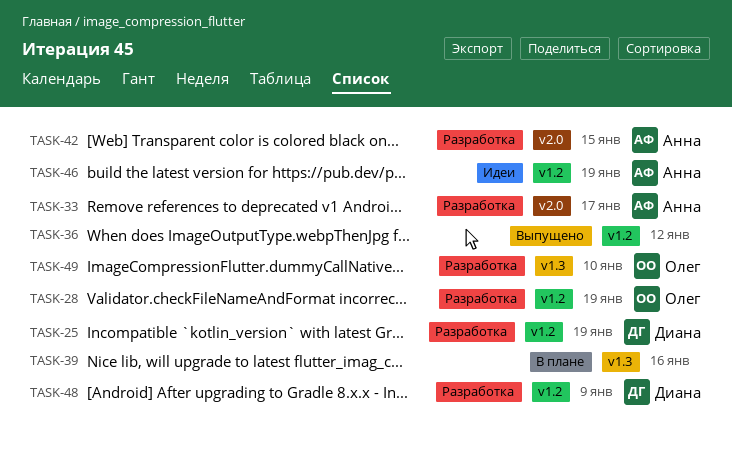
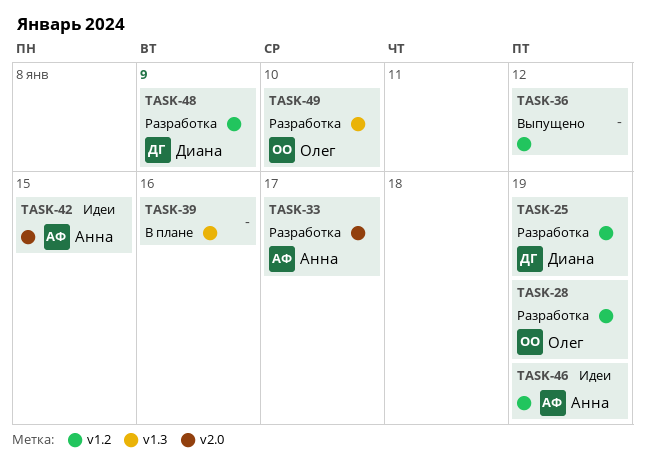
TASK-42, status: Разработка -> Идеи

